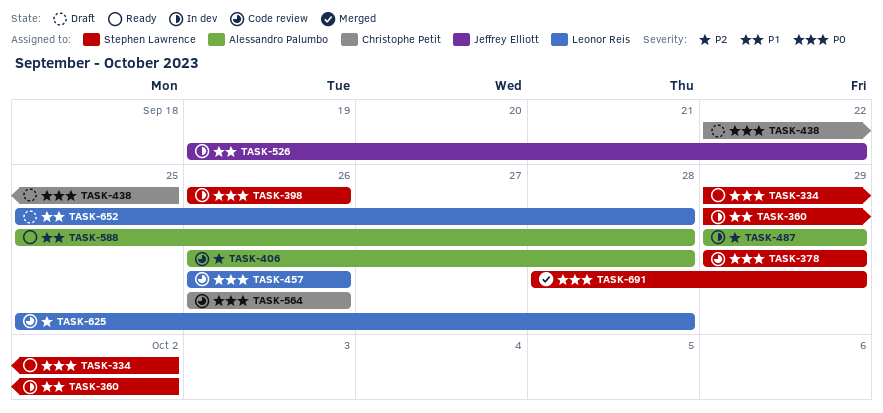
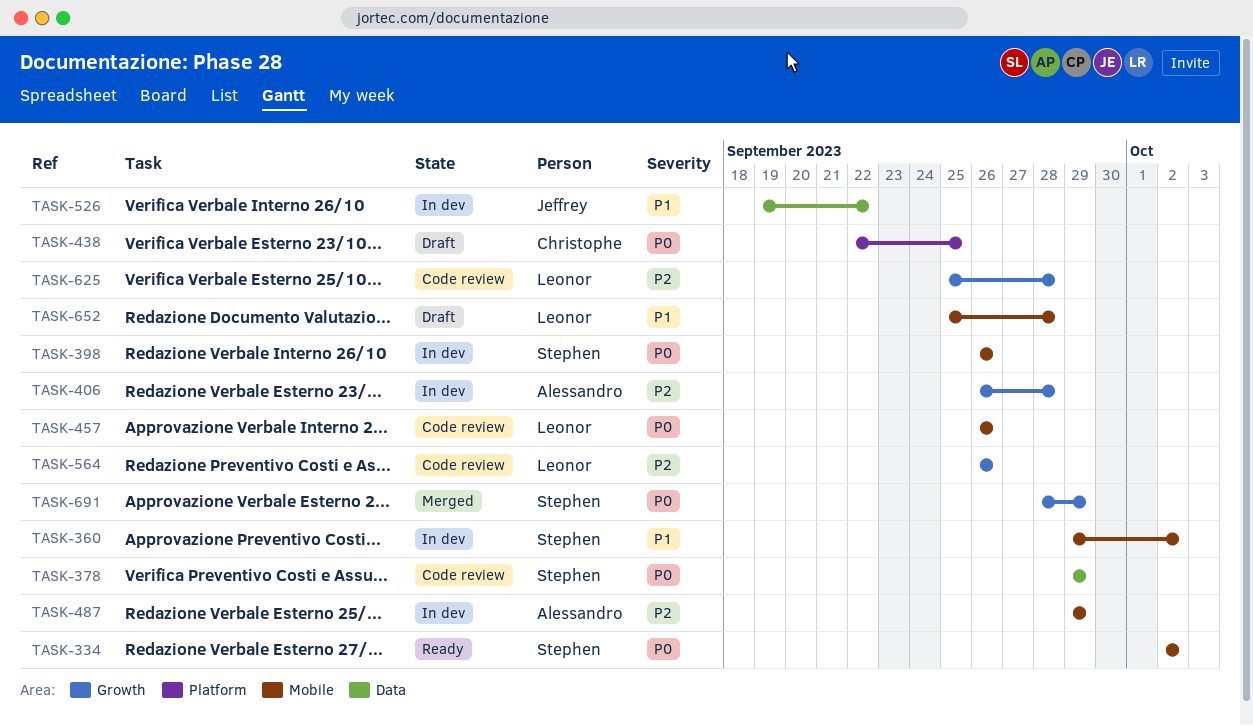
TASK-334, start: Sep 29 -> Oct 2
TASK-406, status: Code review -> In dev
TASK-564, owner: Christophe Petit -> Leonor Reis
TASK-564, priority: P0 -> P2
TASK-588: present -> none

